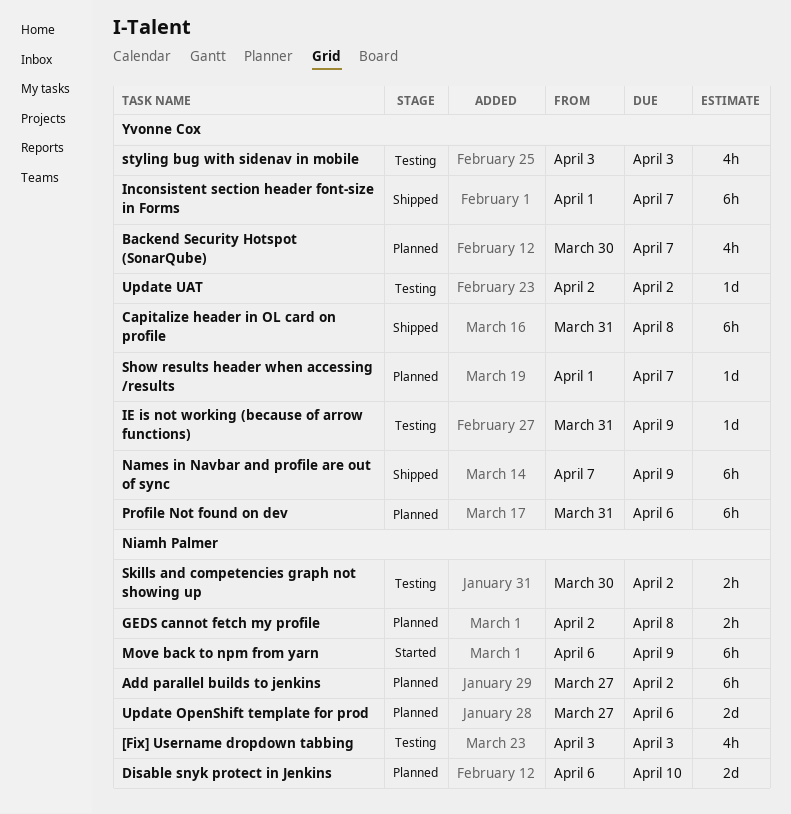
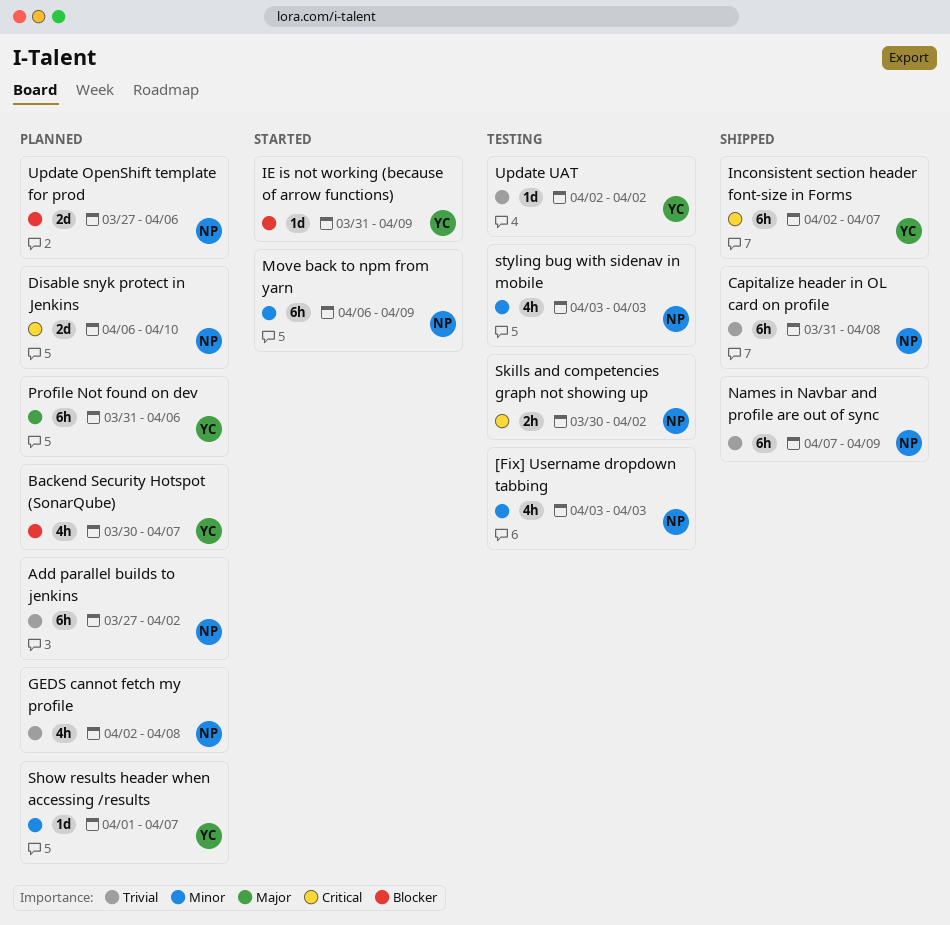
Capitalize header in OL card on profile, owner: Yvonne Cox -> Niamh Palmer
GEDS cannot fetch my profile, estimate: 2h -> 4h
IE is not working (because of arrow functions), status: Testing -> Started
Inconsistent section header font-size in Forms, start: Apr 1 -> Apr 2
Names in Navbar and profile are out of sync, owner: Yvonne Cox -> Niamh Palmer
styling bug with sidenav in mobile, owner: Yvonne Cox -> Niamh Palmer

